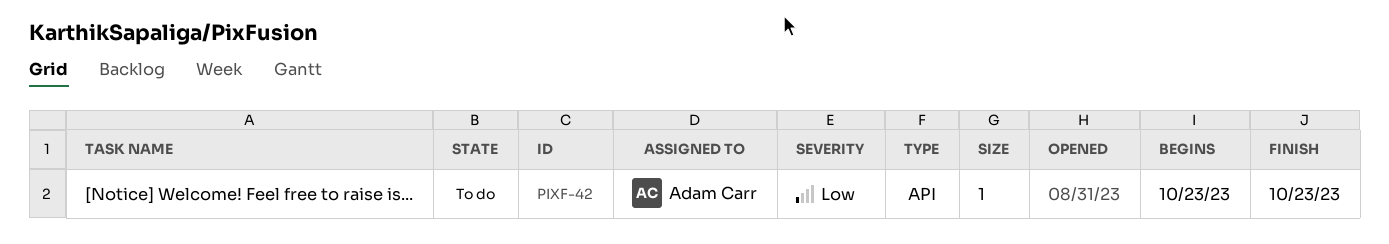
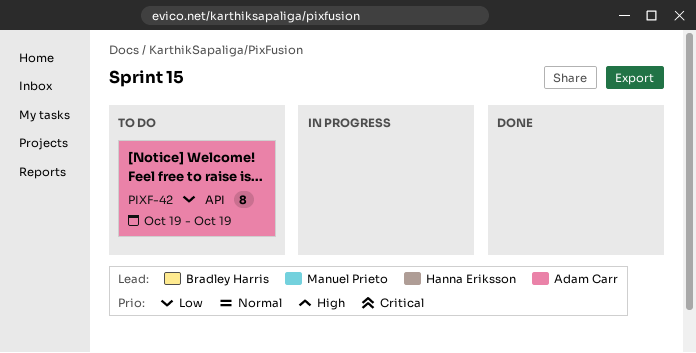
PIXF-42, estimate: 1 -> 8
PIXF-42, start: Oct 23 -> Oct 19
PIXF-42, due: Oct 23 -> Oct 19

